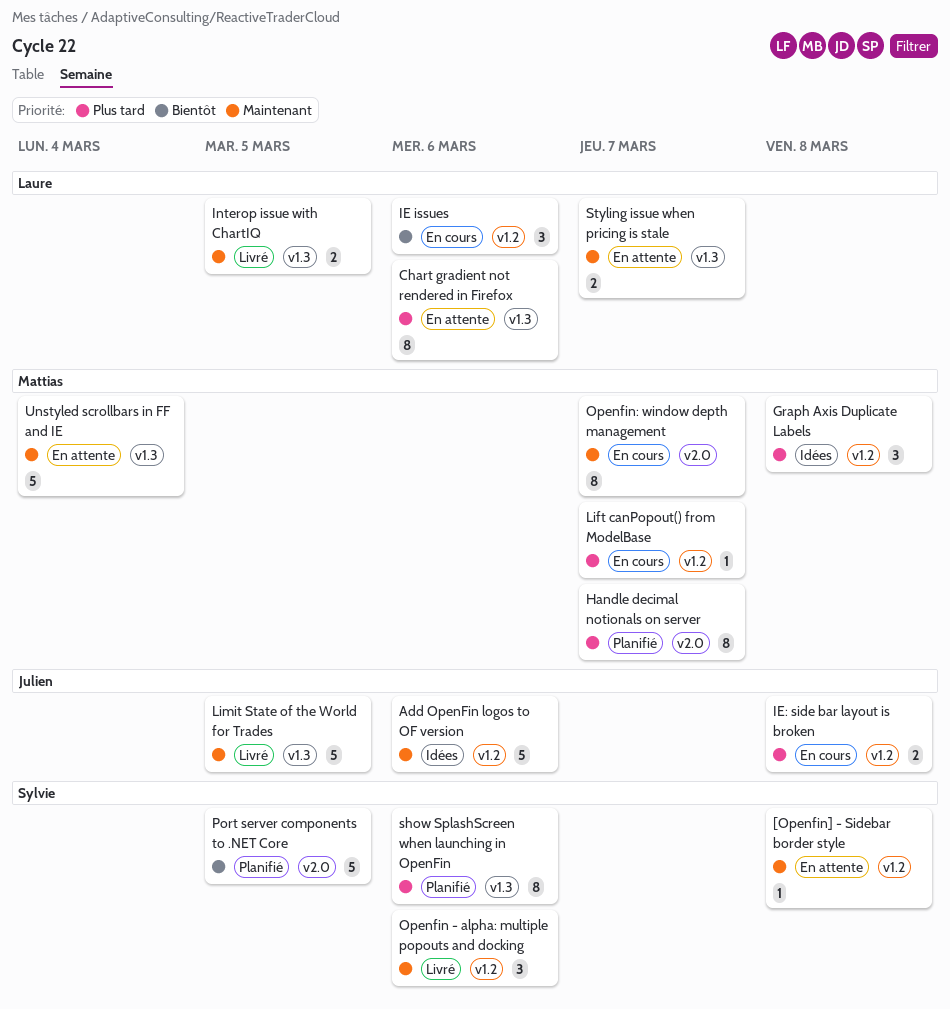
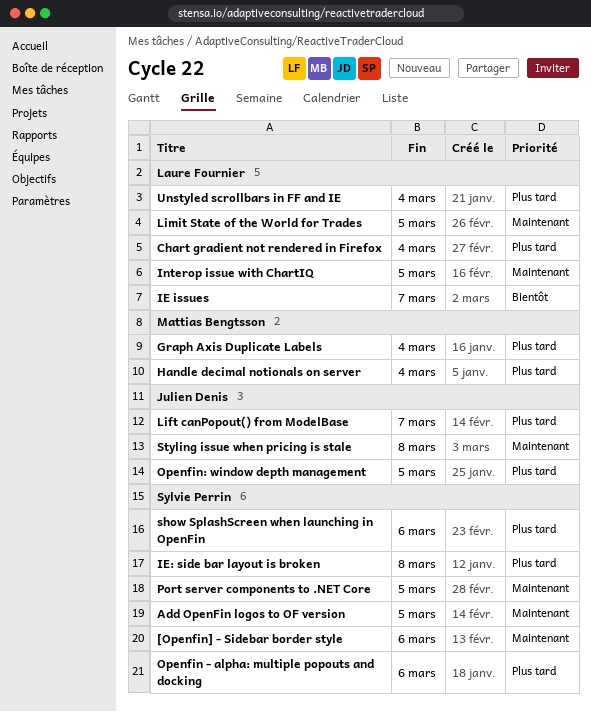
[Openfin] - Sidebar border style, due: Mar 8 -> Mar 6
Add OpenFin logos to OF version, owner: Julien Denis -> Sylvie Perrin
Add OpenFin logos to OF version, due: Mar 6 -> Mar 5
Chart gradient not rendered in Firefox, due: Mar 6 -> Mar 4
Graph Axis Duplicate Labels, due: Mar 8 -> Mar 4
Handle decimal notionals on server, due: Mar 7 -> Mar 4
IE issues, due: Mar 6 -> Mar 7
IE: side bar layout is broken, owner: Julien Denis -> Sylvie Perrin
Lift canPopout() from ModelBase, owner: Mattias Bengtsson -> Julien Denis
Limit State of the World for Trades, owner: Julien Denis -> Laure Fournier
Openfin - alpha: multiple popouts and docking, priority: Maintenant -> Plus tard
Openfin: window depth management, owner: Mattias Bengtsson -> Julien Denis
Openfin: window depth management, priority: Maintenant -> Plus tard
Openfin: window depth management, due: Mar 7 -> Mar 5
Port server components to .NET Core, priority: Bientôt -> Maintenant
Styling issue when pricing is stale, owner: Laure Fournier -> Julien Denis
Styling issue when pricing is stale, due: Mar 7 -> Mar 8
Unstyled scrollbars in FF and IE, owner: Mattias Bengtsson -> Laure Fournier
Unstyled scrollbars in FF and IE, priority: Maintenant -> Plus tard

